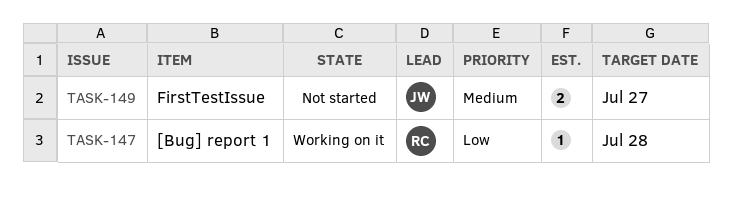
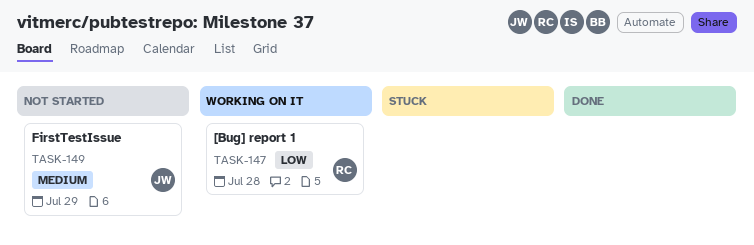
TASK-149, due: Jul 27 -> Jul 29

